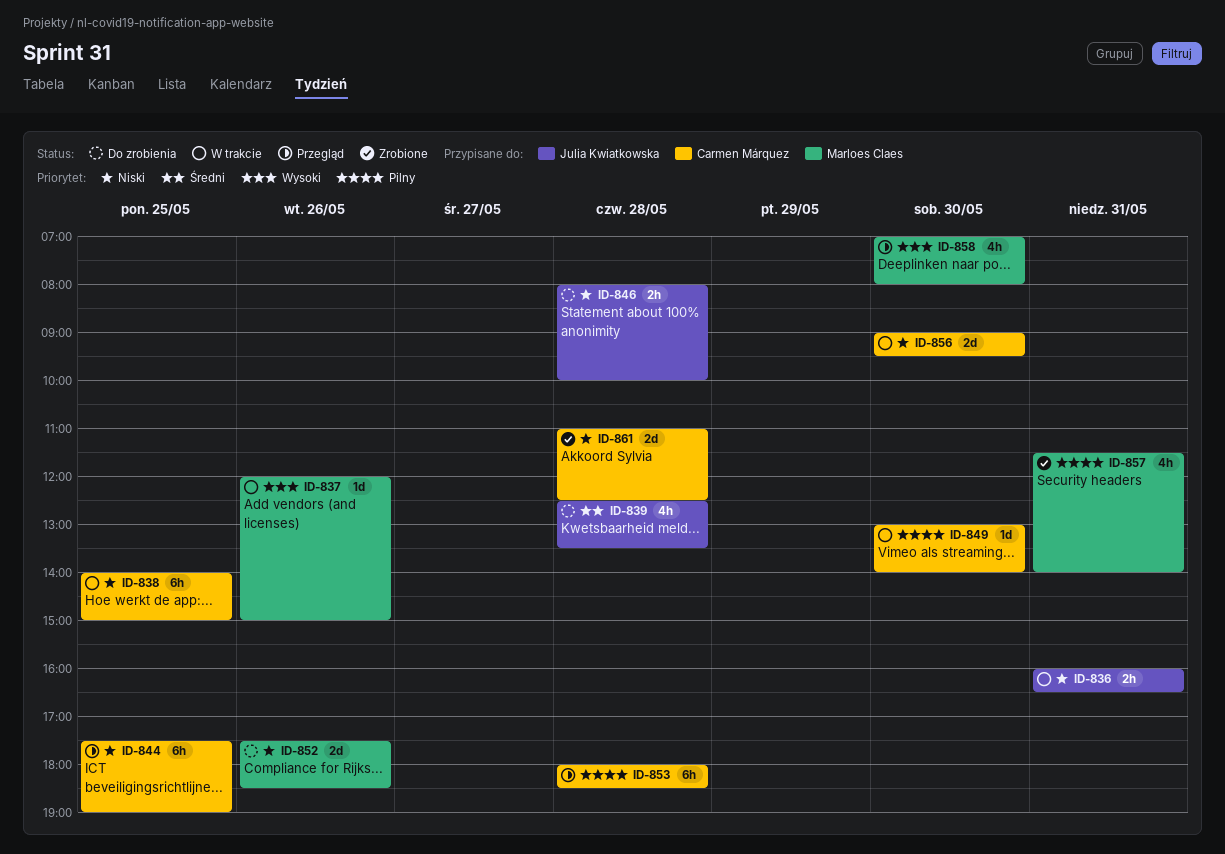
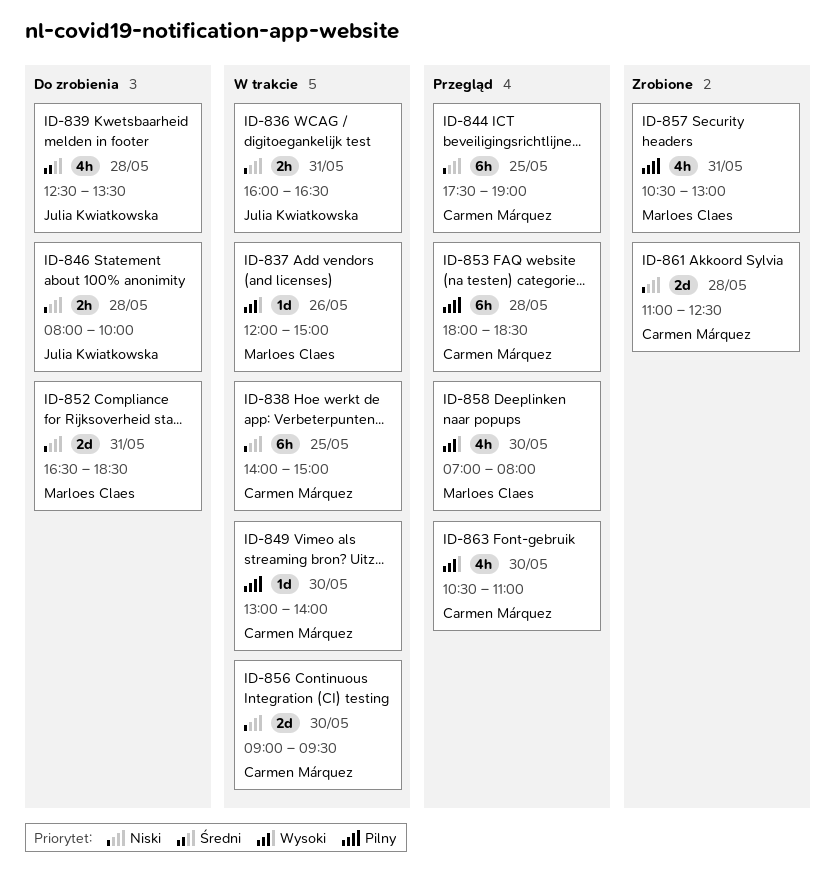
ID-852, day: May 26 -> May 31
ID-852, begins: 17:30 -> 16:30
ID-857, begins: 11:30 -> 10:30
ID-857, ends: 14:00 -> 13:00
ID-863: none -> present

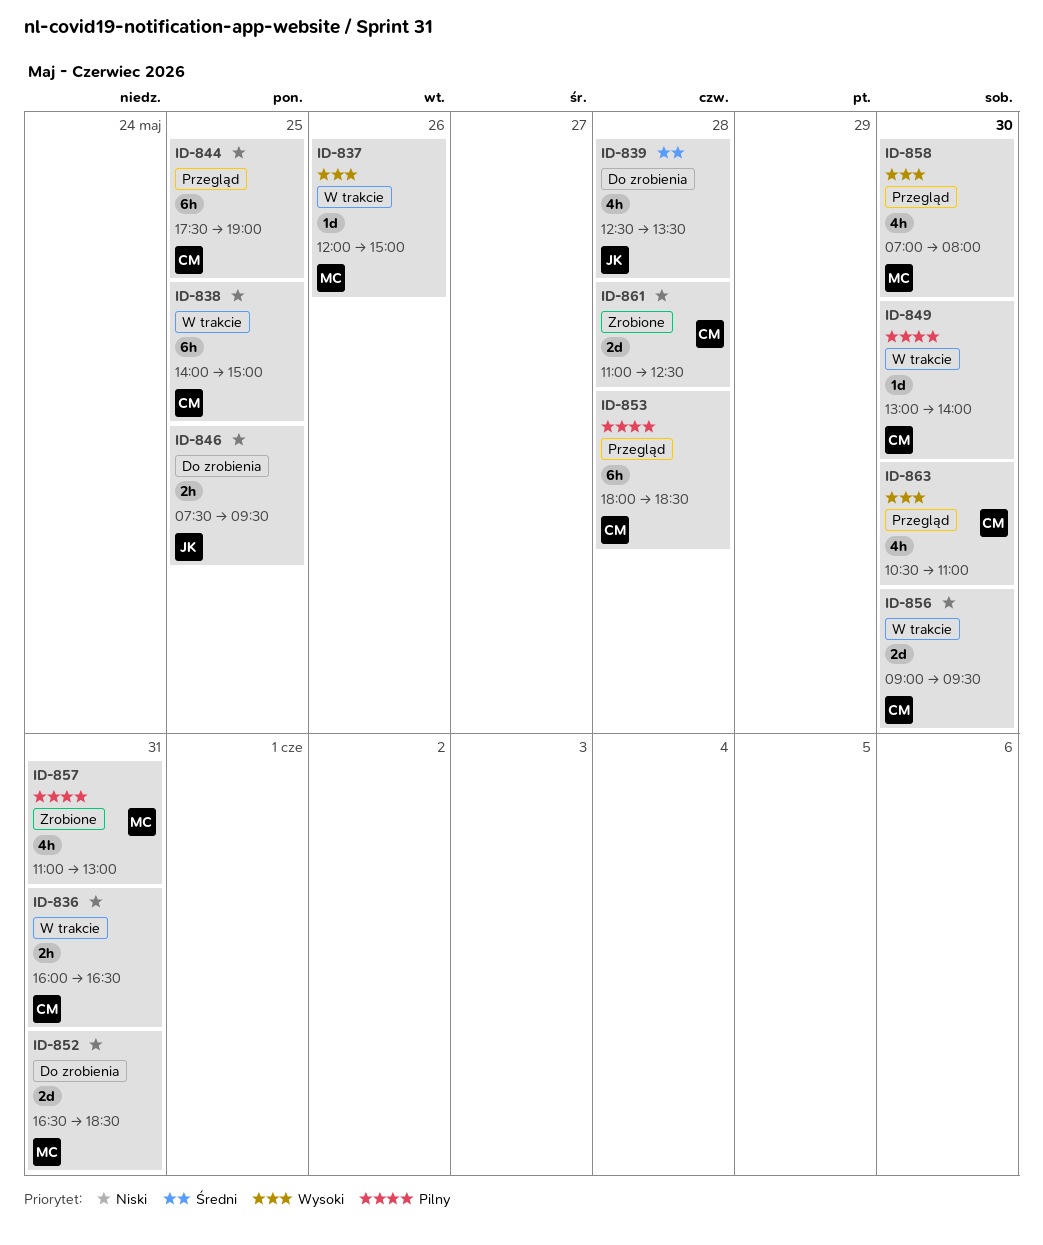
ID-836, owner: Julia Kwiatkowska -> Carmen Márquez
ID-846, day: May 28 -> May 25
ID-846, begins: 08:00 -> 07:30
ID-846, ends: 10:00 -> 09:30
ID-857, begins: 10:30 -> 11:00

